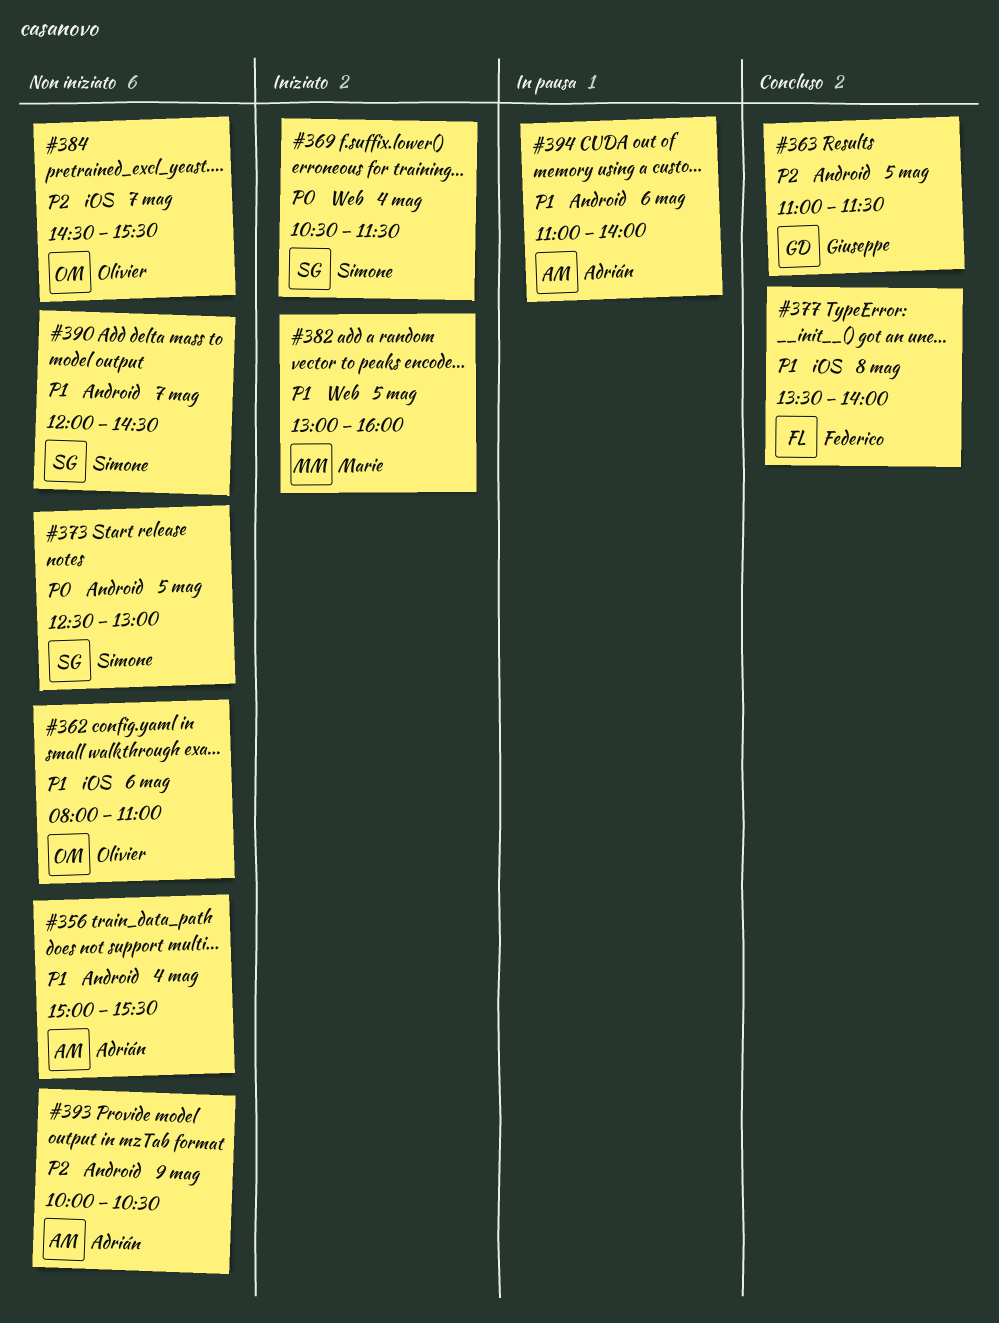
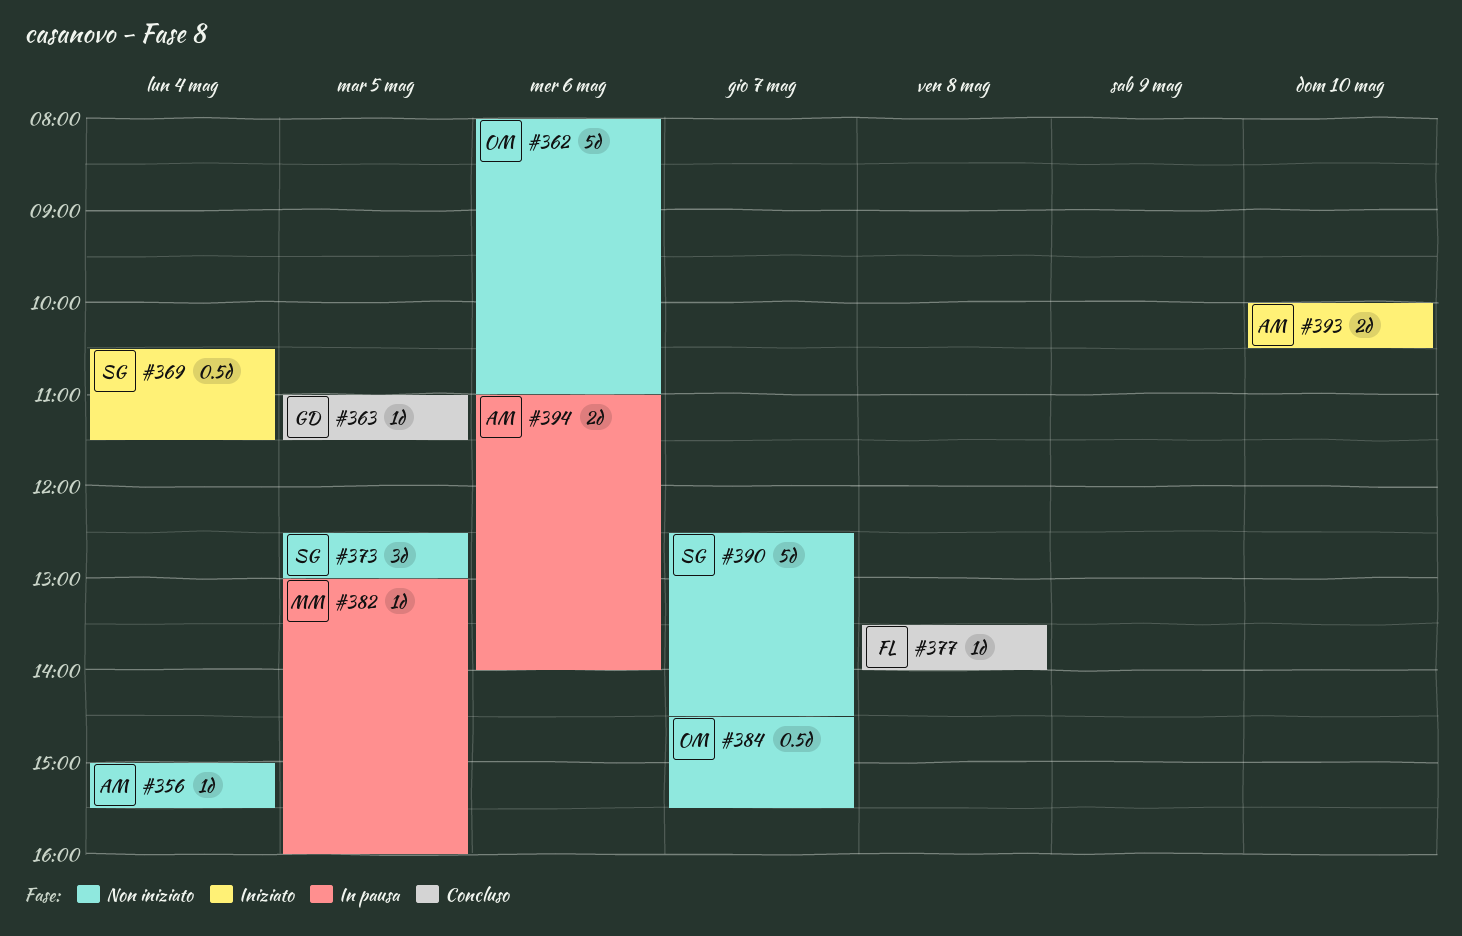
#382, status: Iniziato -> In pausa
#390, begins: 12:00 -> 12:30
#393, status: Non iniziato -> Iniziato
#393, day: May 9 -> May 10

